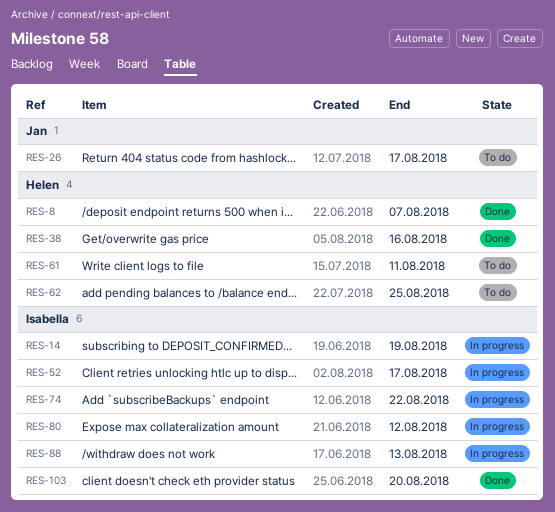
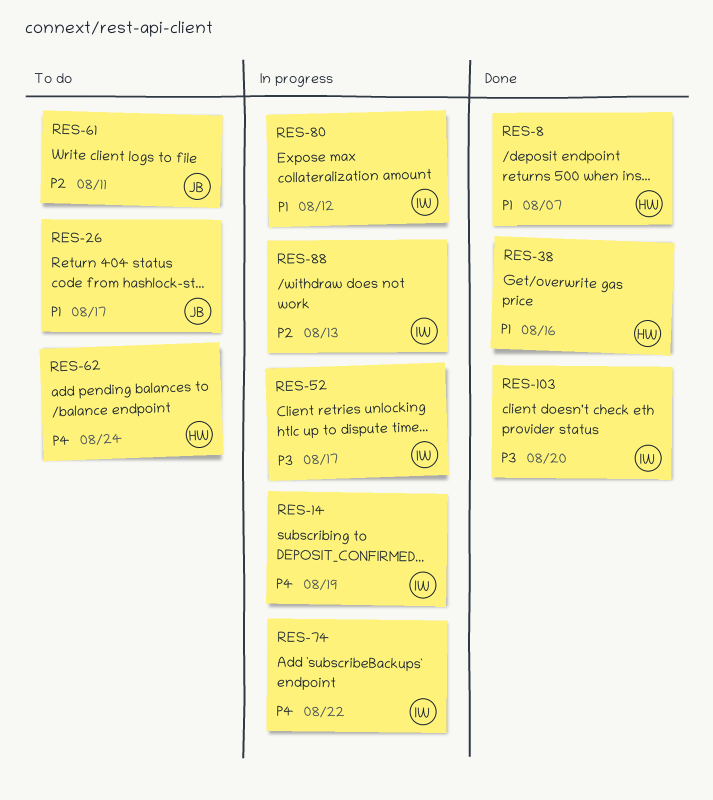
RES-61, owner: Helen -> Jan
RES-62, due: Aug 25 -> Aug 24

